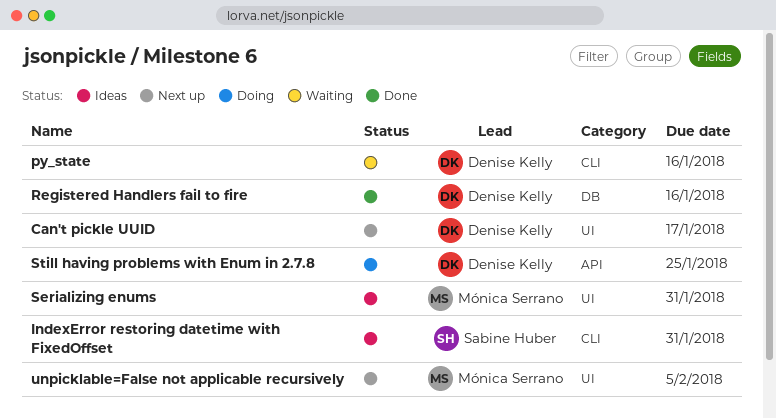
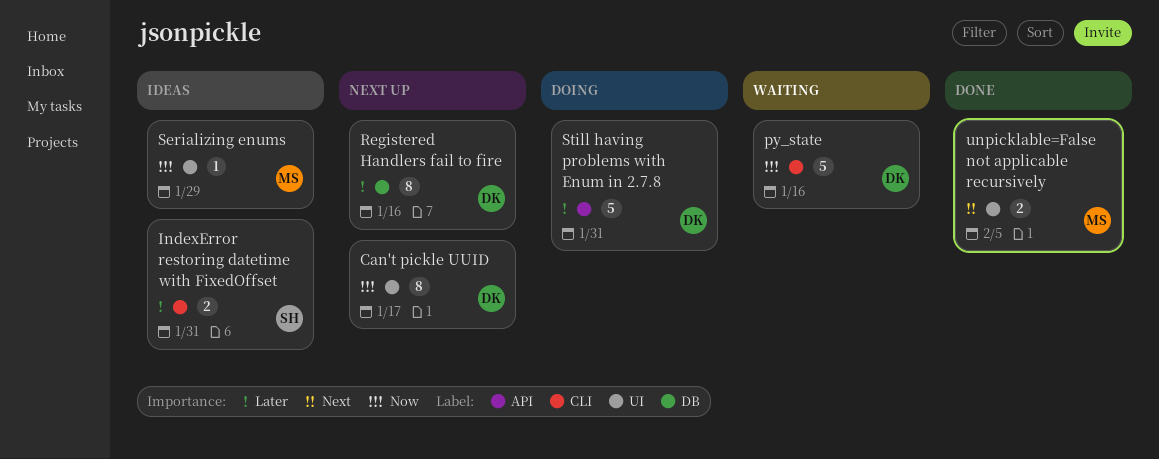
Registered Handlers fail to fire, status: Done -> Next up
Serializing enums, due: Jan 31 -> Jan 29
Still having problems with Enum in 2.7.8, due: Jan 25 -> Jan 31
unpicklable=False not applicable recursively, status: Next up -> Done

